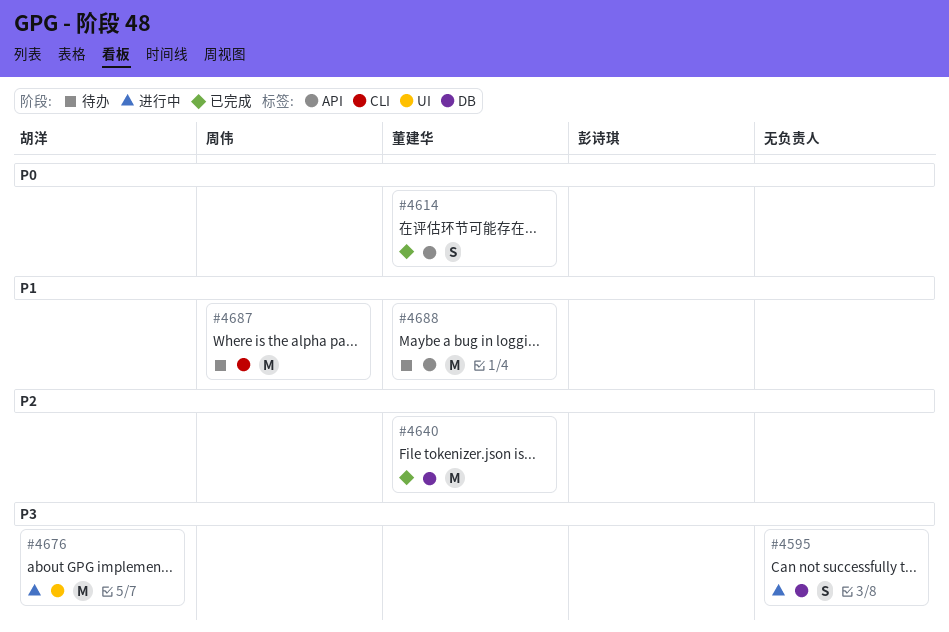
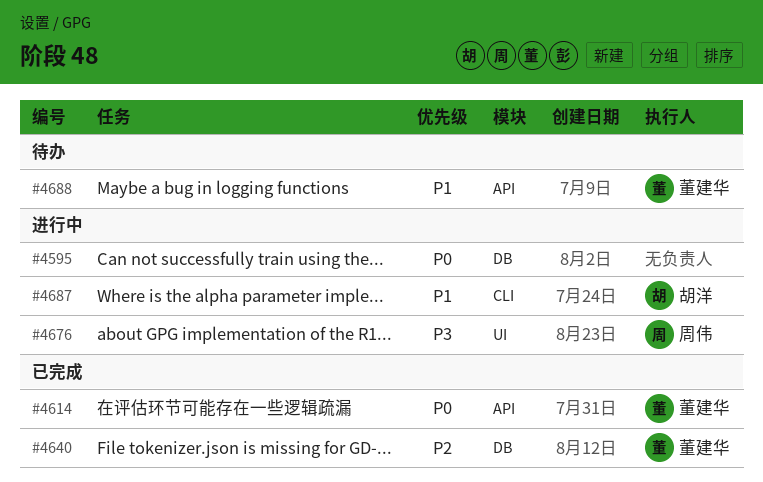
#4595, priority: P3 -> P0
#4676, owner: 胡洋 -> 周伟
#4687, status: 待办 -> 进行中
#4687, owner: 周伟 -> 胡洋

